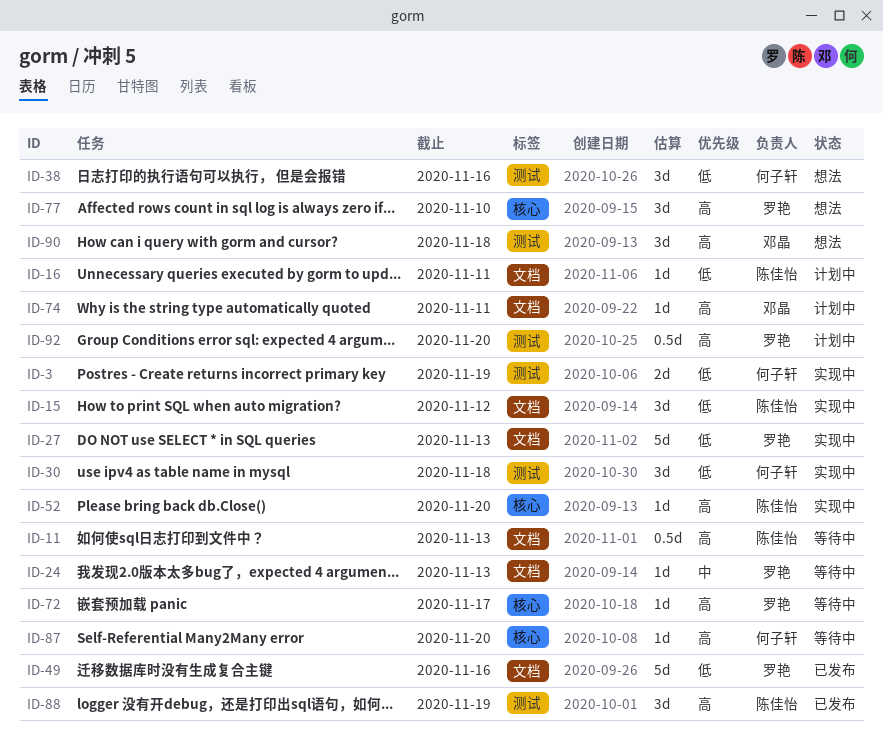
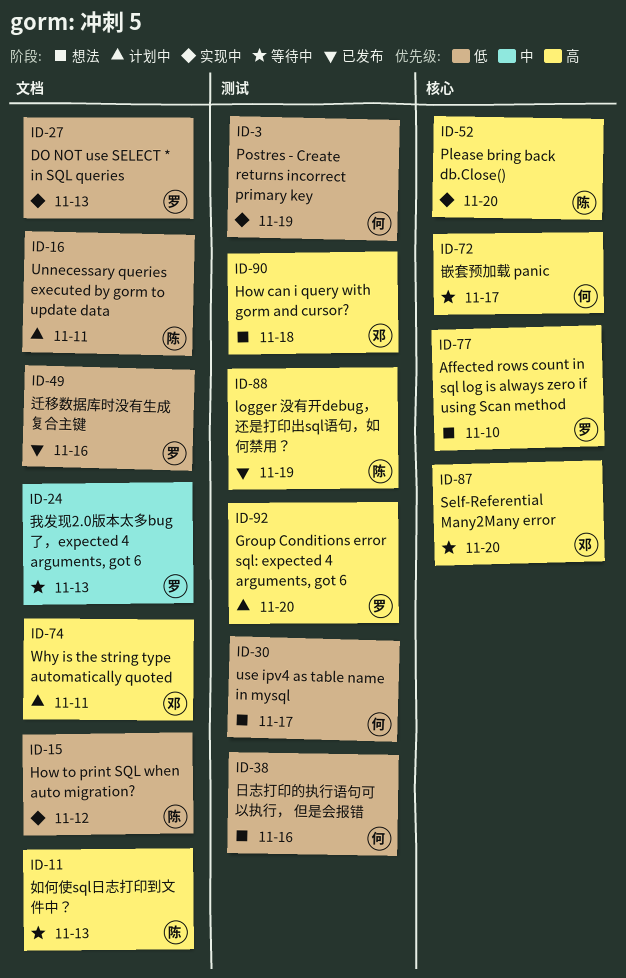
ID-30, status: 实现中 -> 想法
ID-30, due: Nov 18 -> Nov 17
ID-72, owner: 罗艳 -> 何子轩
ID-87, owner: 何子轩 -> 邓晶

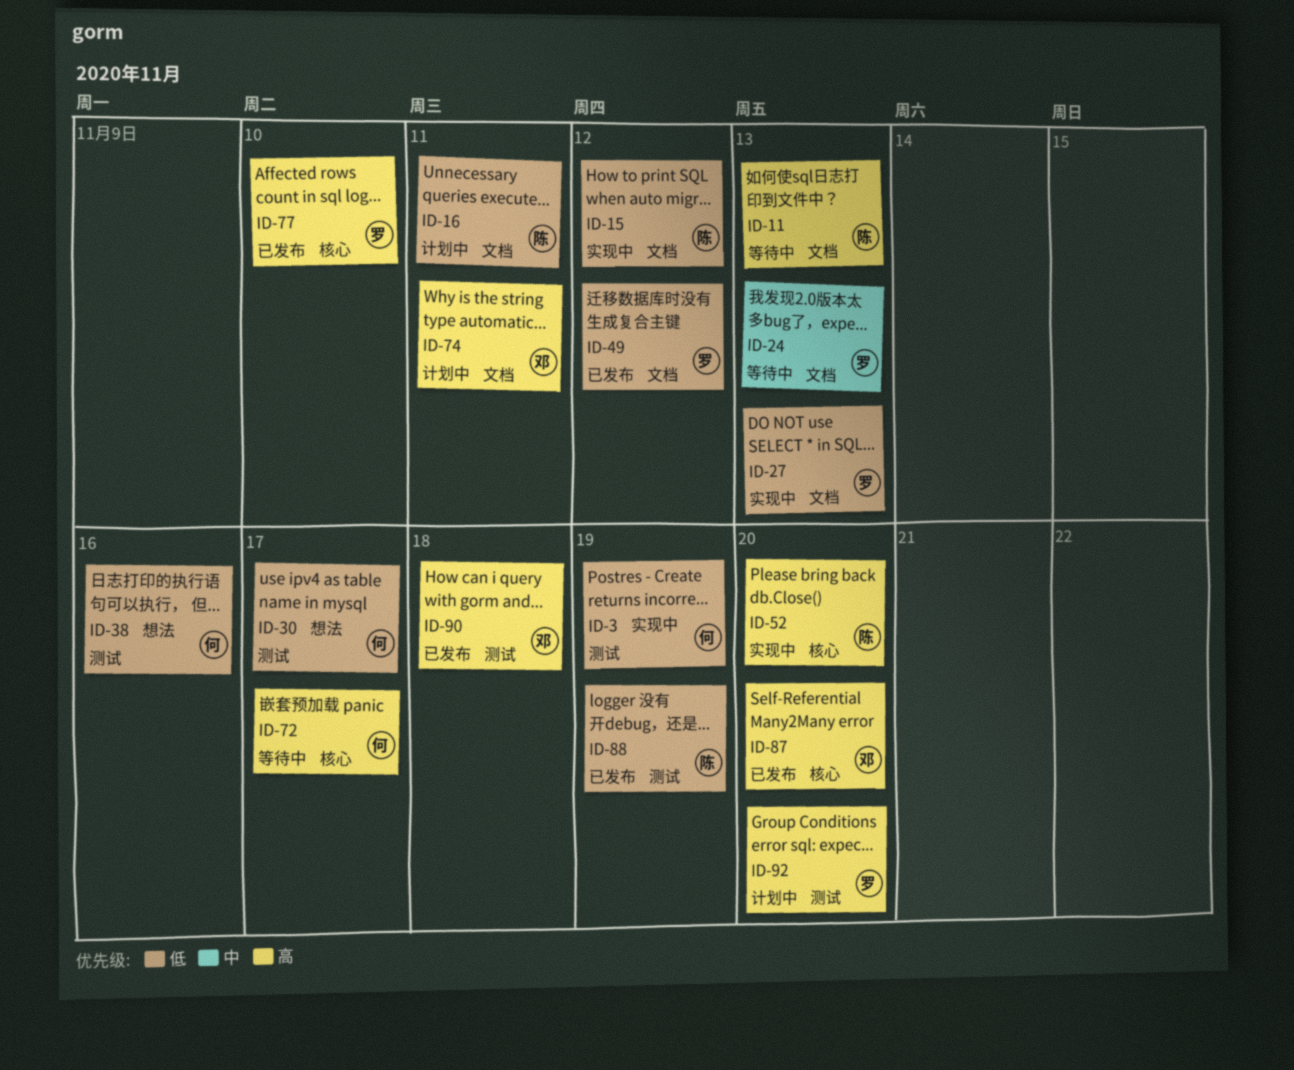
ID-49, due: Nov 16 -> Nov 12
ID-77, status: 想法 -> 已发布
ID-87, status: 等待中 -> 已发布
ID-88, priority: 高 -> 低
ID-90, status: 想法 -> 已发布

